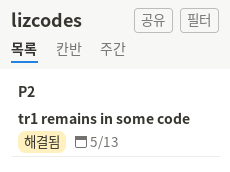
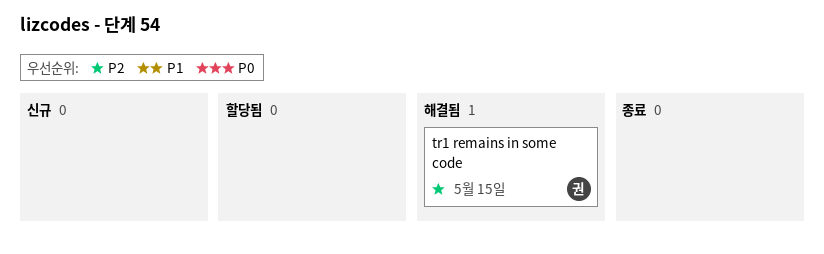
tr1 remains in some code, due: May 13 -> May 15

